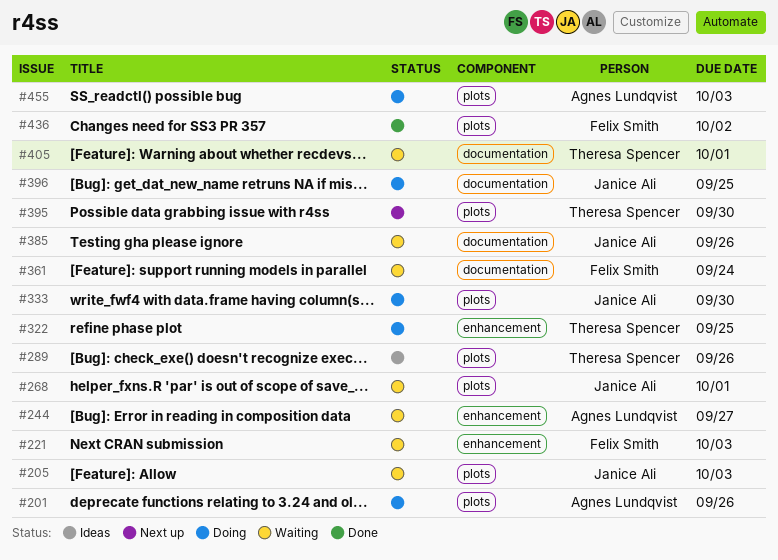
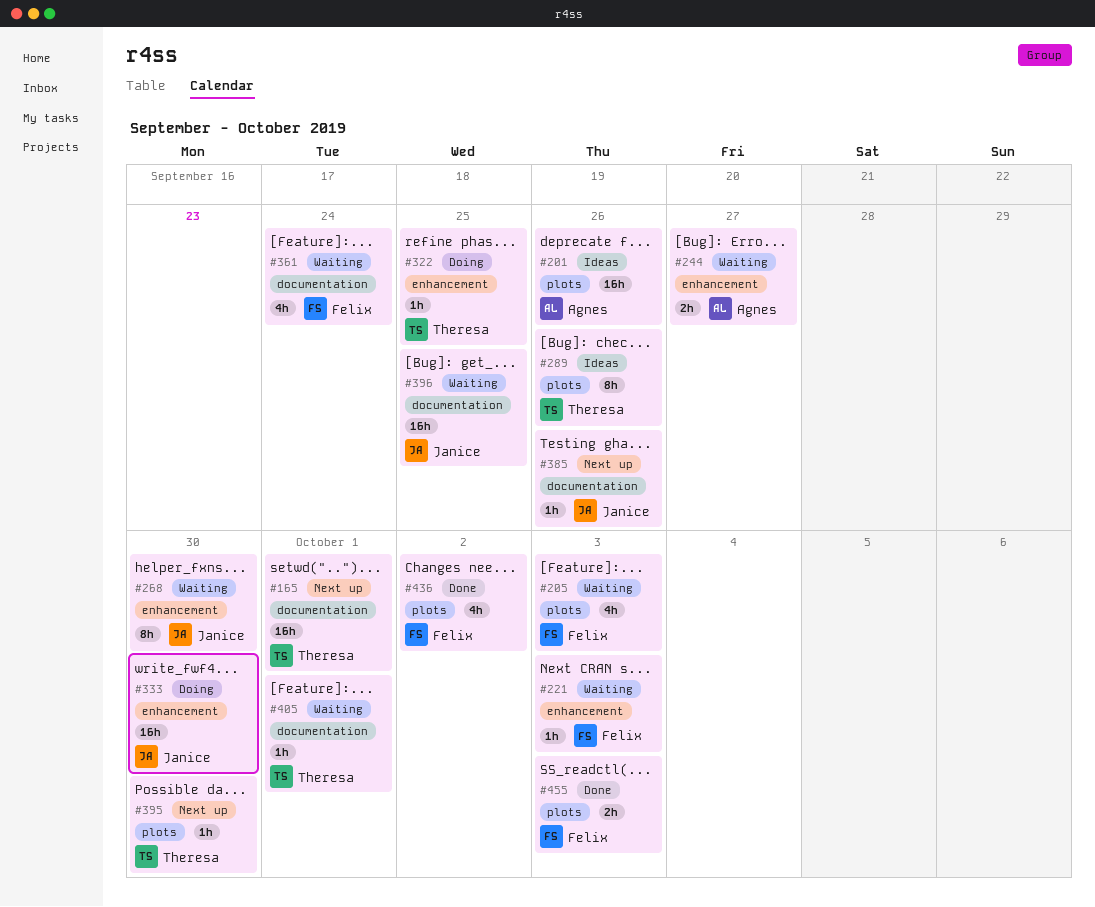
#165: none -> present
#201, status: Doing -> Ideas
#205, owner: Janice Ali -> Felix Smith
#268, label: plots -> enhancement
#268, due: Oct 1 -> Sep 30
#333, label: plots -> enhancement
#385, status: Waiting -> Next up
#396, status: Doing -> Waiting
#455, status: Doing -> Done
#455, owner: Agnes Lundqvist -> Felix Smith

